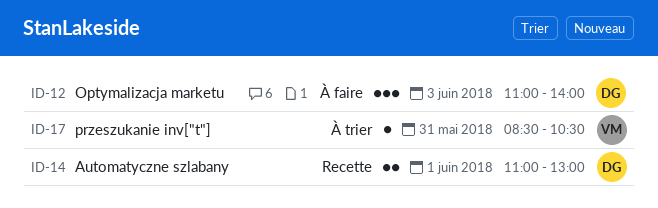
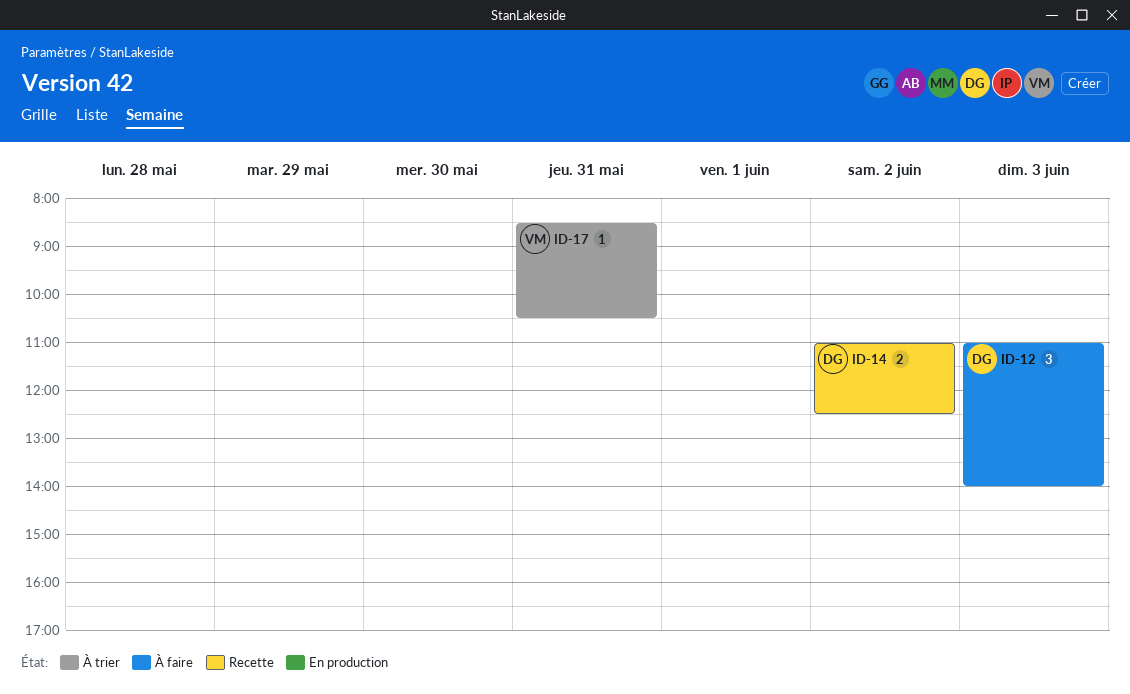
ID-14, day: Jun 1 -> Jun 2
ID-14, ends: 13:00 -> 12:30

